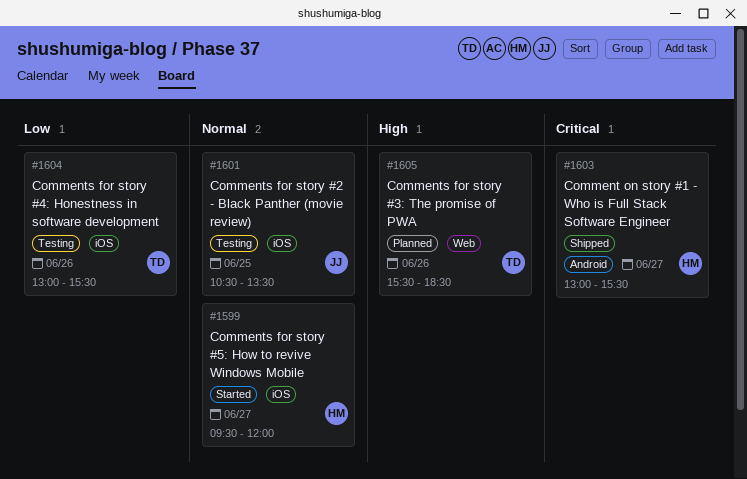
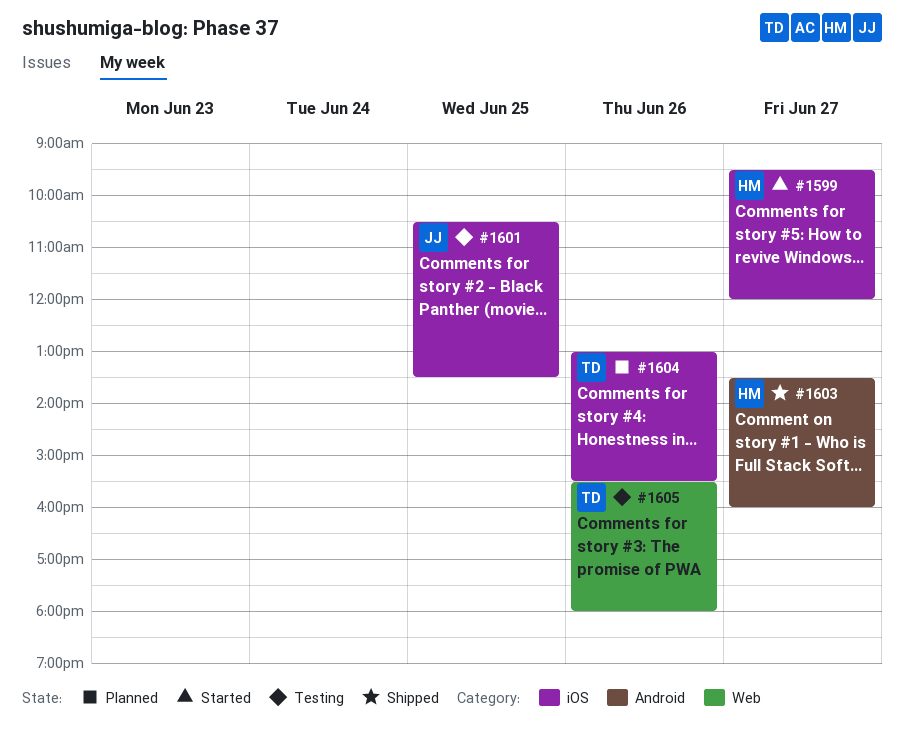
#1603, begins: 13:00 -> 13:30
#1603, ends: 15:30 -> 16:00
#1604, status: Testing -> Planned
#1605, status: Planned -> Testing
#1605, ends: 18:30 -> 18:00

